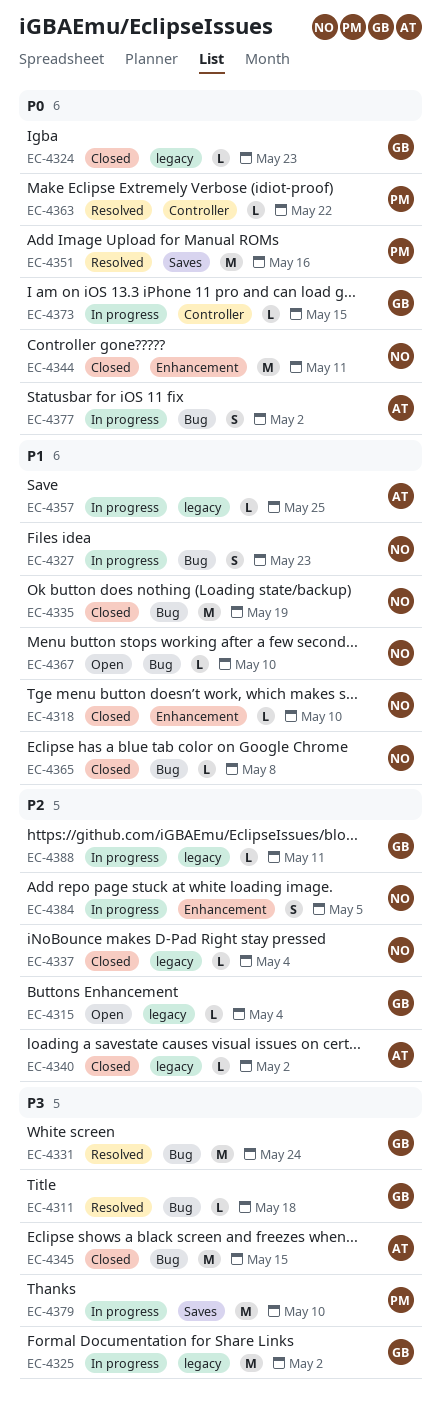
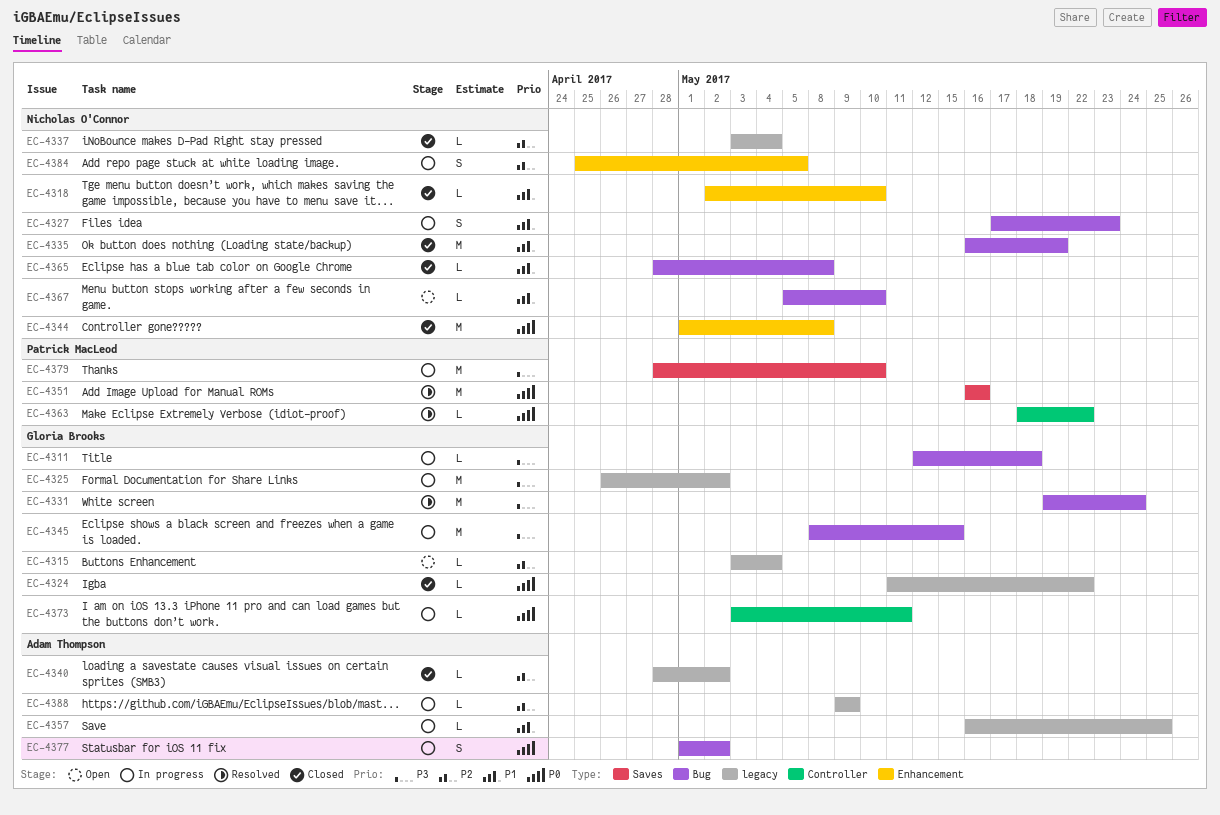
EC-4311, status: Resolved -> In progress
EC-4324, due: May 23 -> May 22
EC-4344, due: May 11 -> May 8
EC-4345, status: Closed -> In progress
EC-4345, owner: Adam Thompson -> Gloria Brooks
EC-4373, due: May 15 -> May 11
EC-4388, owner: Gloria Brooks -> Adam Thompson
EC-4388, due: May 11 -> May 9

